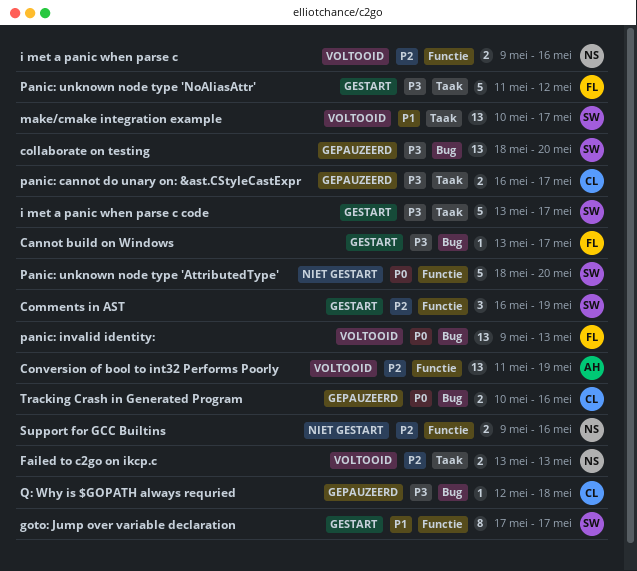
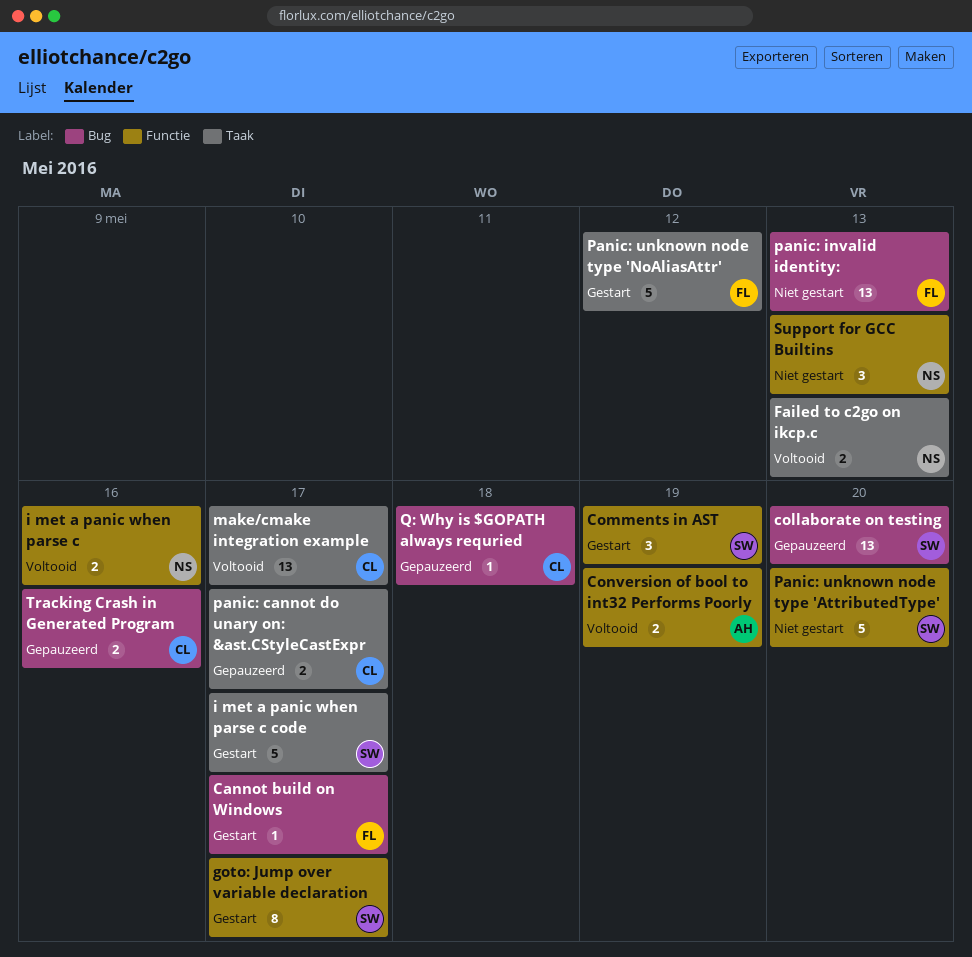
Conversion of bool to int32 Performs Poorly, estimate: 13 -> 2
make/cmake integration example, owner: SW -> CL
panic: invalid identity:, status: Voltooid -> Niet gestart
Support for GCC Builtins, estimate: 2 -> 3
Support for GCC Builtins, due: May 16 -> May 13

